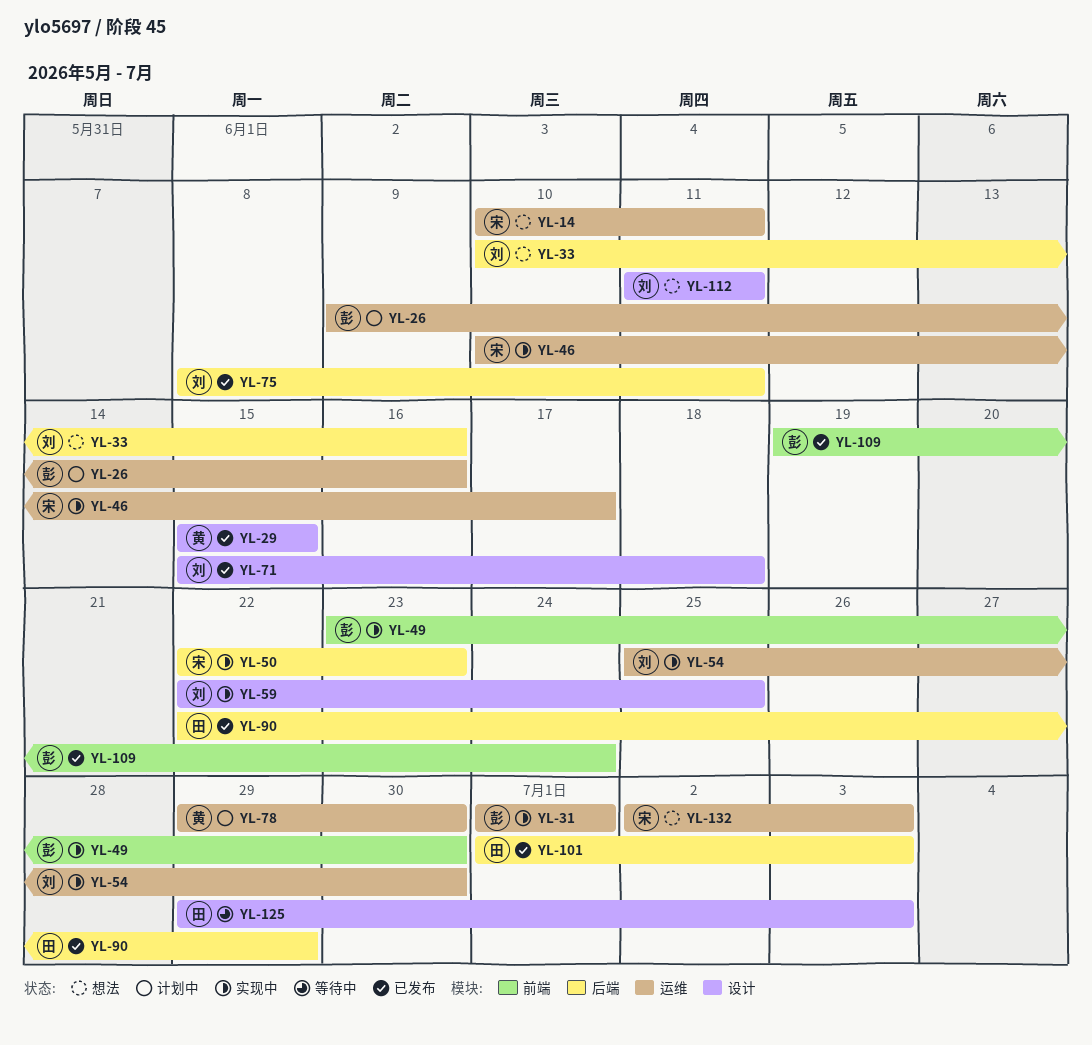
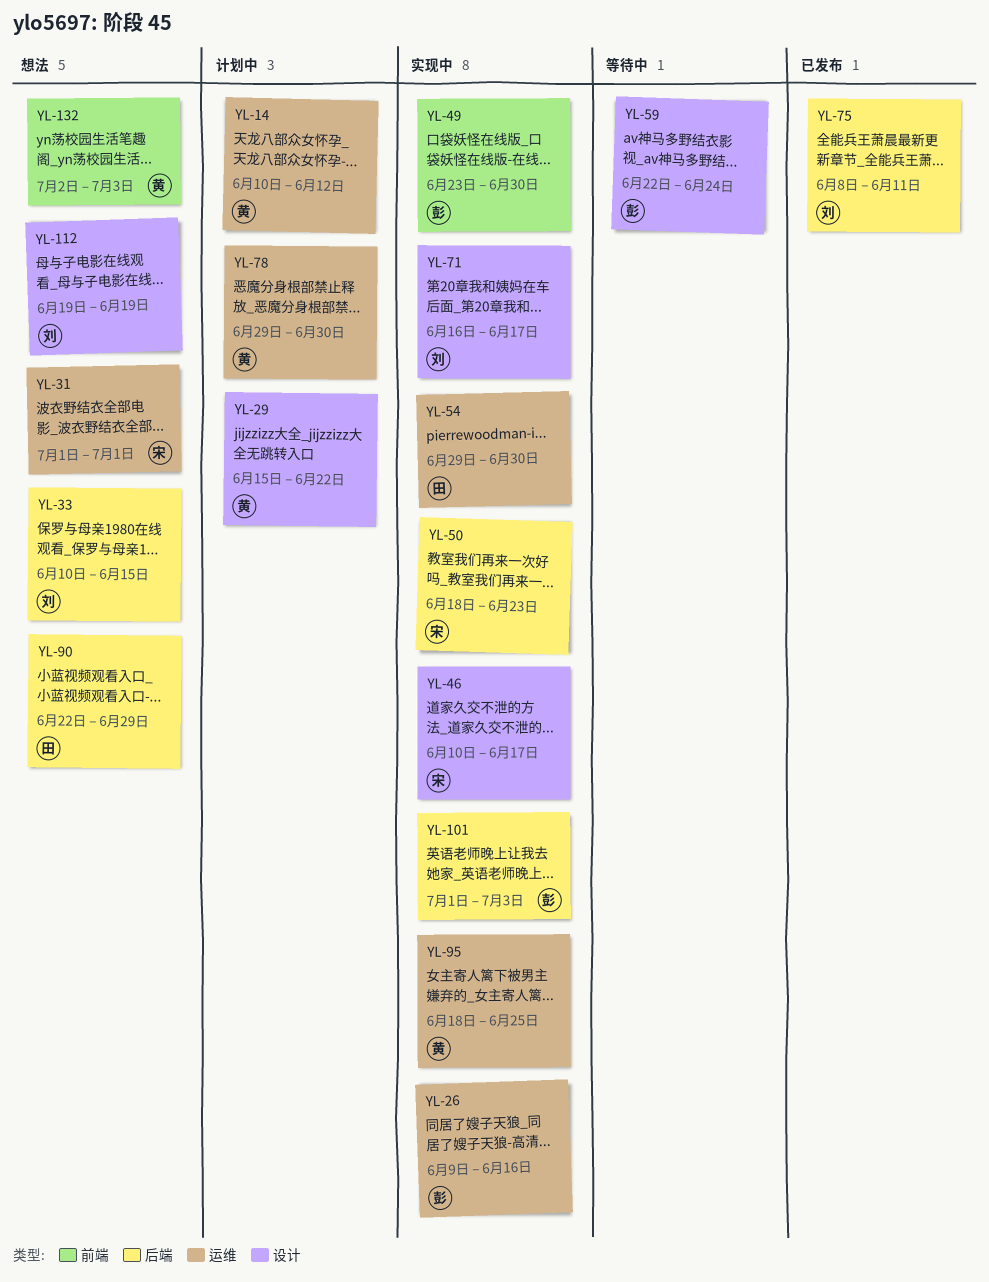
YL-14, status: 想法 -> 计划中
YL-14, owner: 宋 -> 黄
YL-14, due: Jun 11 -> Jun 12
YL-26, status: 计划中 -> 实现中
YL-29, status: 已发布 -> 计划中
YL-29, due: Jun 15 -> Jun 22
YL-31, status: 实现中 -> 想法
YL-31, owner: 彭 -> 宋
YL-33, due: Jun 16 -> Jun 15
YL-46, label: 运维 -> 设计
YL-50, start: Jun 22 -> Jun 18
YL-54, owner: 刘 -> 田
YL-54, start: Jun 25 -> Jun 29
YL-59, status: 实现中 -> 等待中
YL-59, owner: 刘 -> 彭
YL-59, due: Jun 25 -> Jun 24
YL-71, status: 已发布 -> 实现中
YL-71, start: Jun 15 -> Jun 16
YL-71, due: Jun 18 -> Jun 17
YL-90, status: 已发布 -> 想法
YL-95: none -> present
YL-101, status: 已发布 -> 实现中
YL-101, owner: 田 -> 彭
YL-109: present -> none
YL-112, start: Jun 11 -> Jun 19
YL-112, due: Jun 11 -> Jun 19
YL-125: present -> none
YL-132, owner: 宋 -> 黄
YL-132, label: 运维 -> 前端

